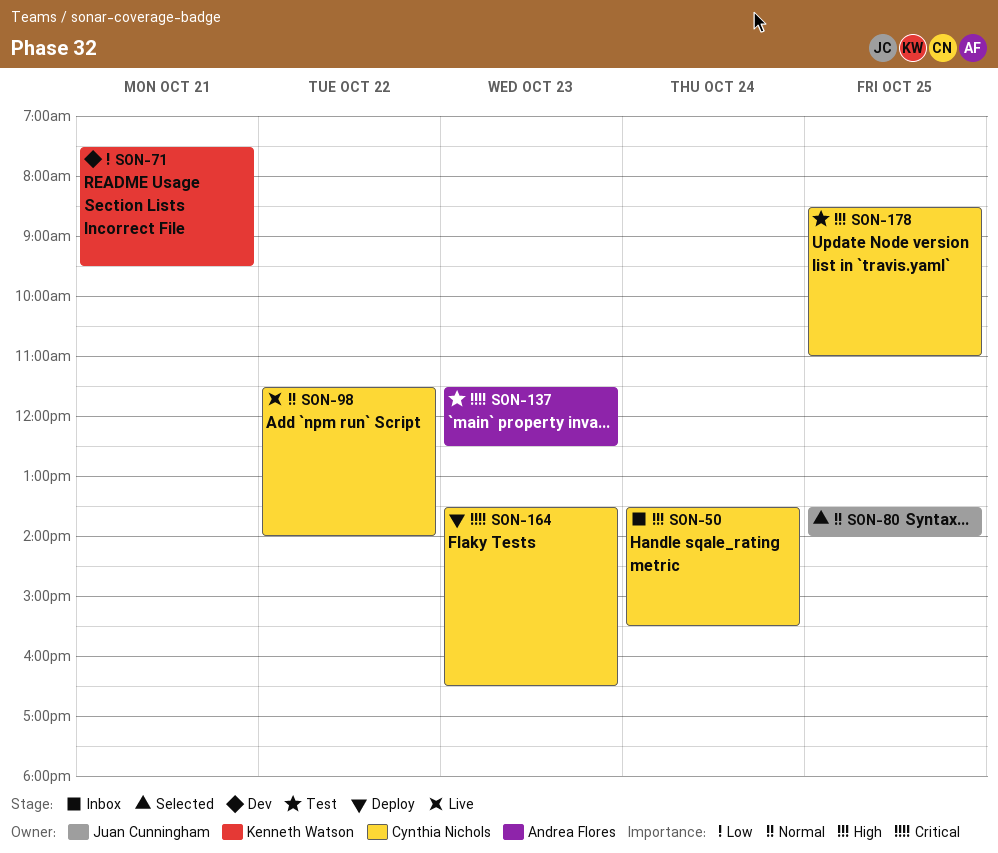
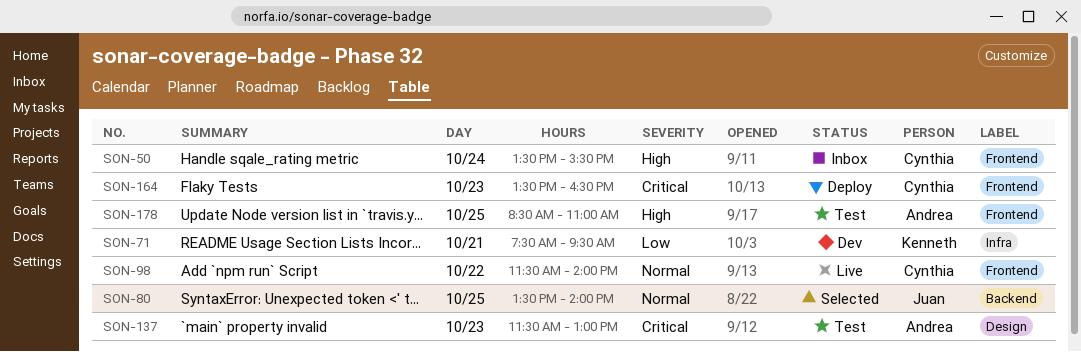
SON-137, ends: 12:30 -> 13:00
SON-178, owner: Cynthia Nichols -> Andrea Flores

